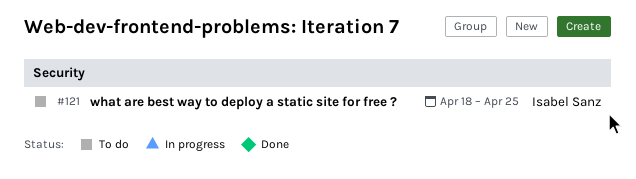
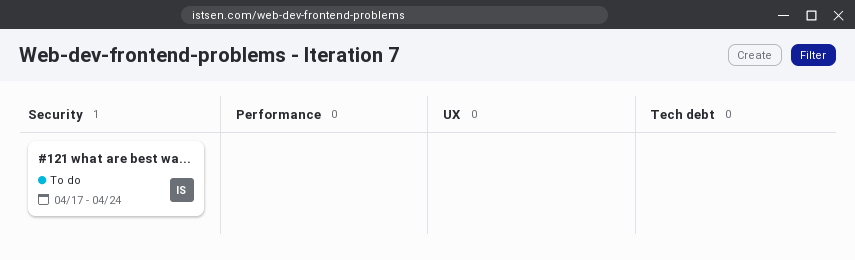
#121, start: Apr 18 -> Apr 17
#121, due: Apr 25 -> Apr 24

